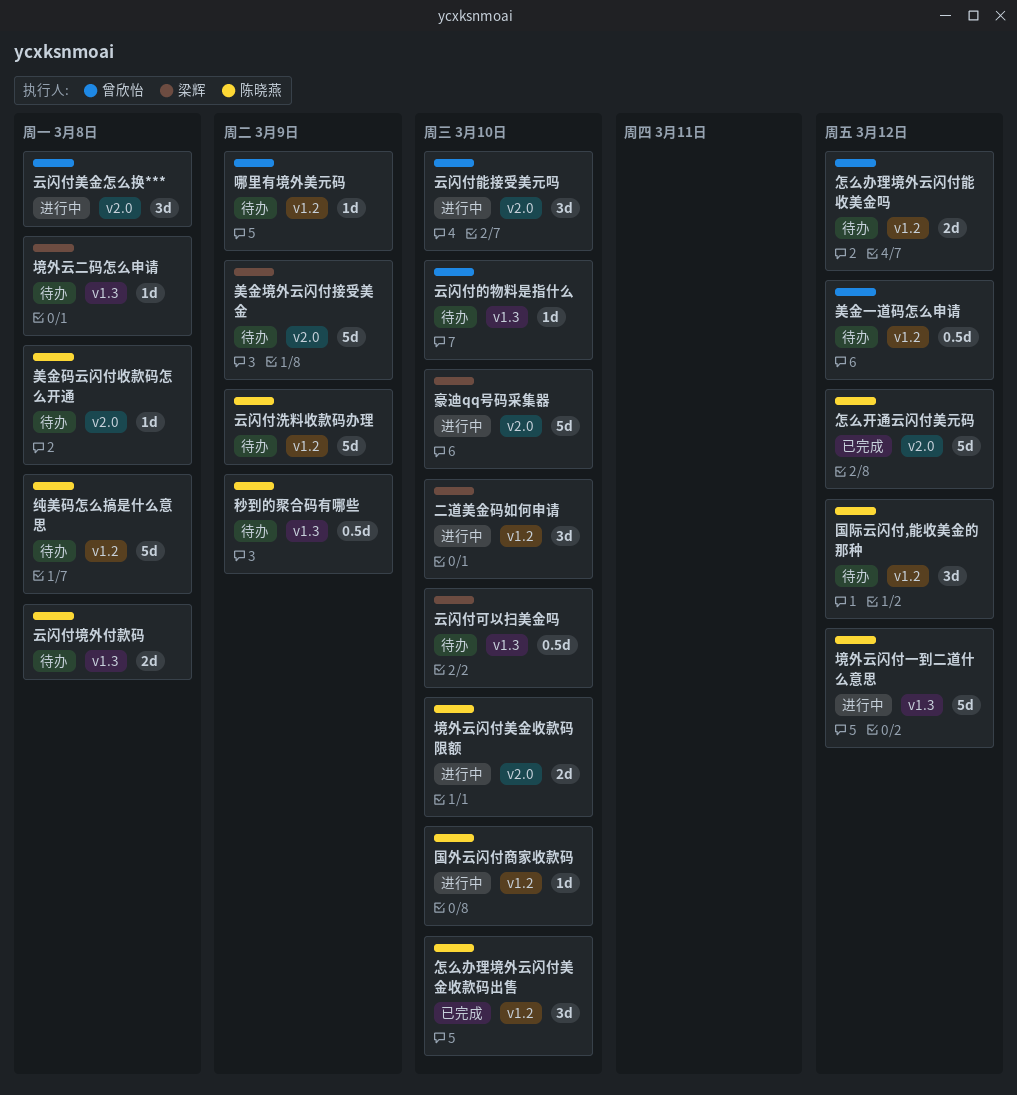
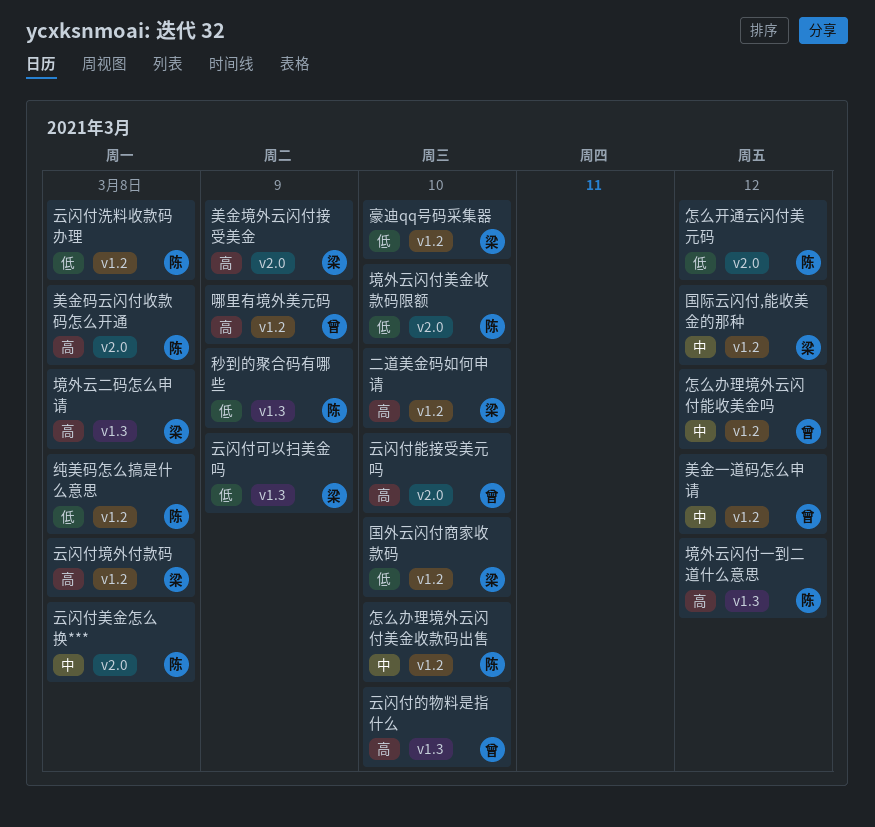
云闪付可以扫美金吗, due: Mar 10 -> Mar 9
云闪付境外付款码, owner: 陈晓燕 -> 梁辉
云闪付境外付款码, label: v1.3 -> v1.2
云闪付洗料收款码办理, due: Mar 9 -> Mar 8
云闪付美金怎么换***, owner: 曾欣怡 -> 陈晓燕
国外云闪付商家收款码, owner: 陈晓燕 -> 梁辉
国际云闪付,能收美金的那种, owner: 陈晓燕 -> 梁辉
豪迪qq号码采集器, label: v2.0 -> v1.2

